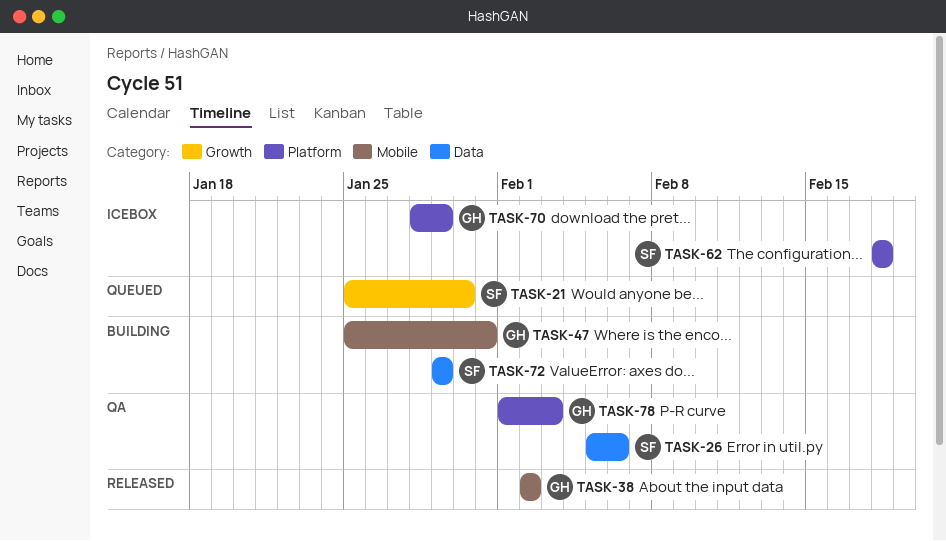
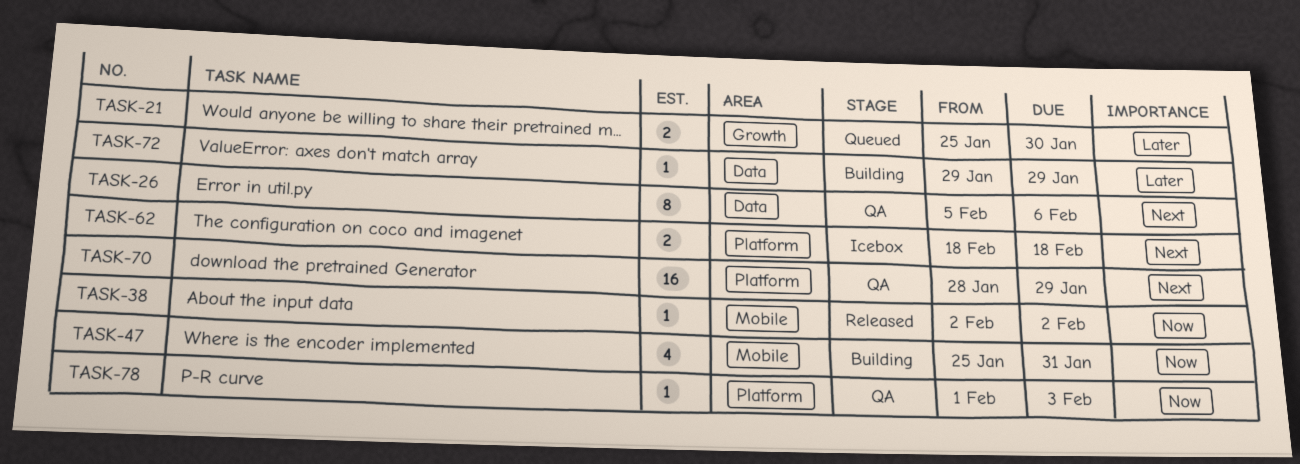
TASK-70, status: Icebox -> QA

